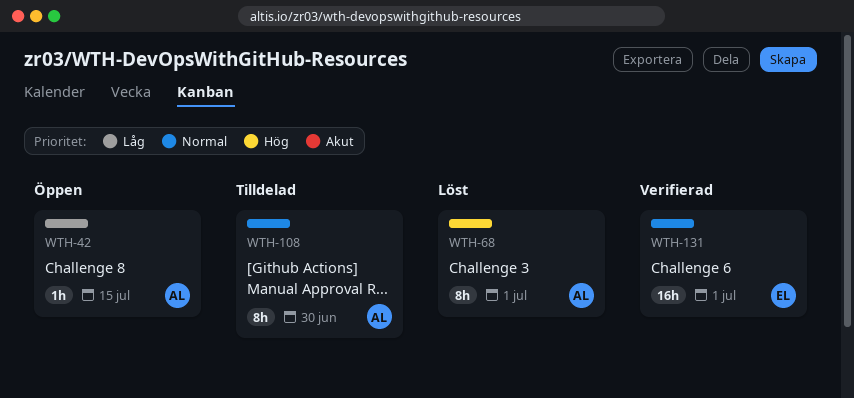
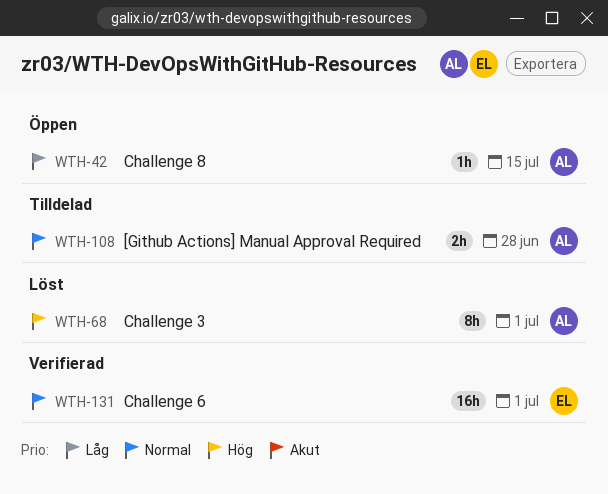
WTH-108, estimate: 8h -> 2h
WTH-108, due: Jun 30 -> Jun 28

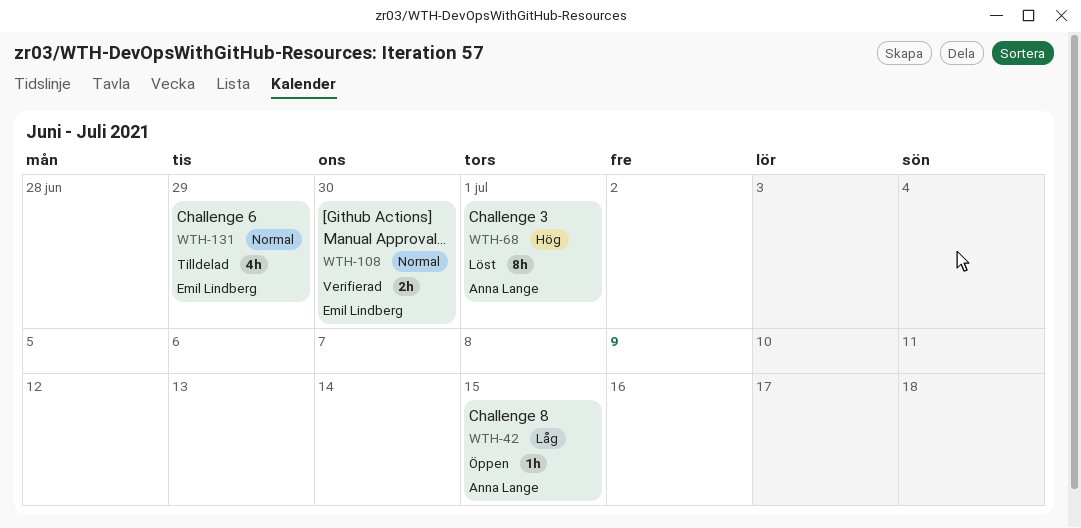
WTH-108, status: Tilldelad -> Verifierad
WTH-108, owner: Anna Lange -> Emil Lindberg
WTH-108, due: Jun 28 -> Jun 30
WTH-131, status: Verifierad -> Tilldelad
WTH-131, estimate: 16h -> 4h
WTH-131, due: Jul 1 -> Jun 29

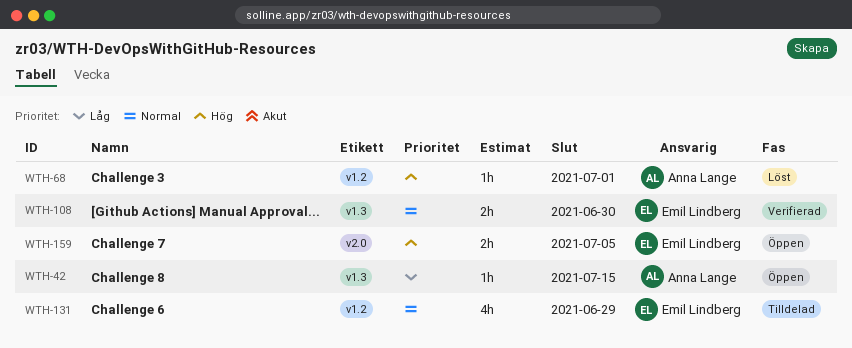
WTH-68, estimate: 8h -> 1h
WTH-159: none -> present

